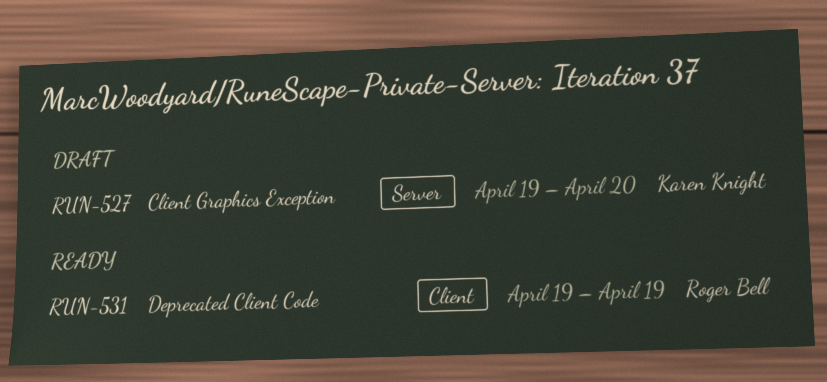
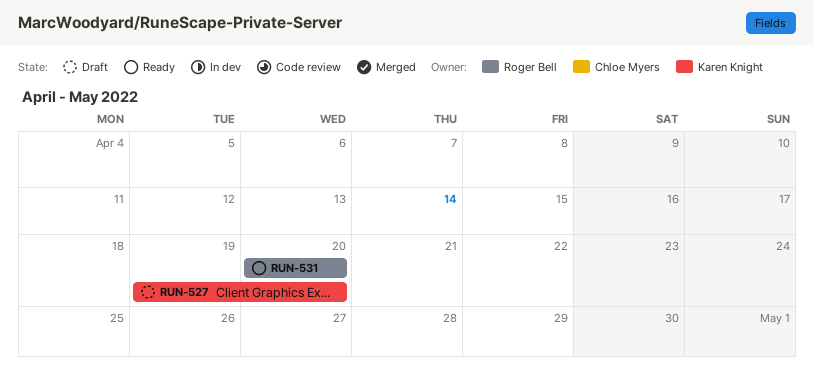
RUN-531, start: Apr 19 -> Apr 20
RUN-531, due: Apr 19 -> Apr 20

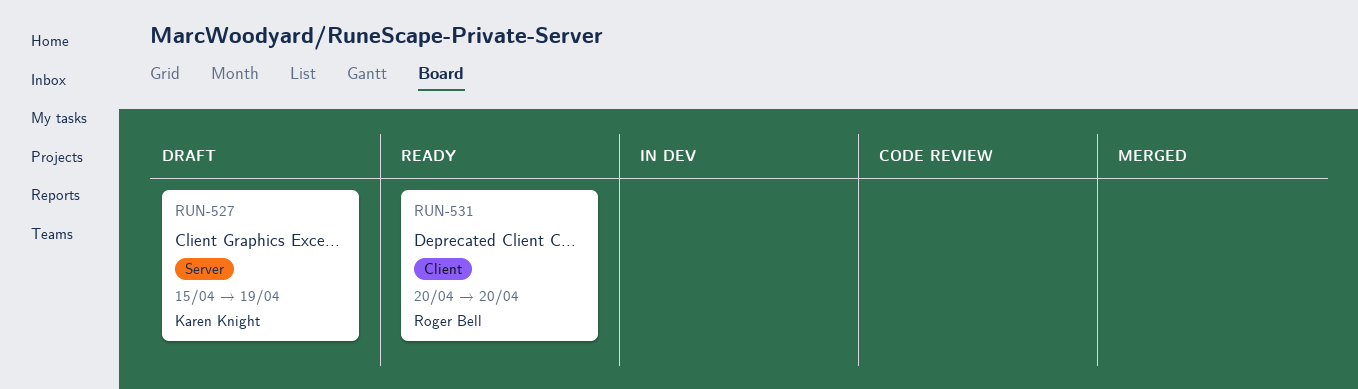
RUN-527, start: Apr 19 -> Apr 15
RUN-527, due: Apr 20 -> Apr 19

